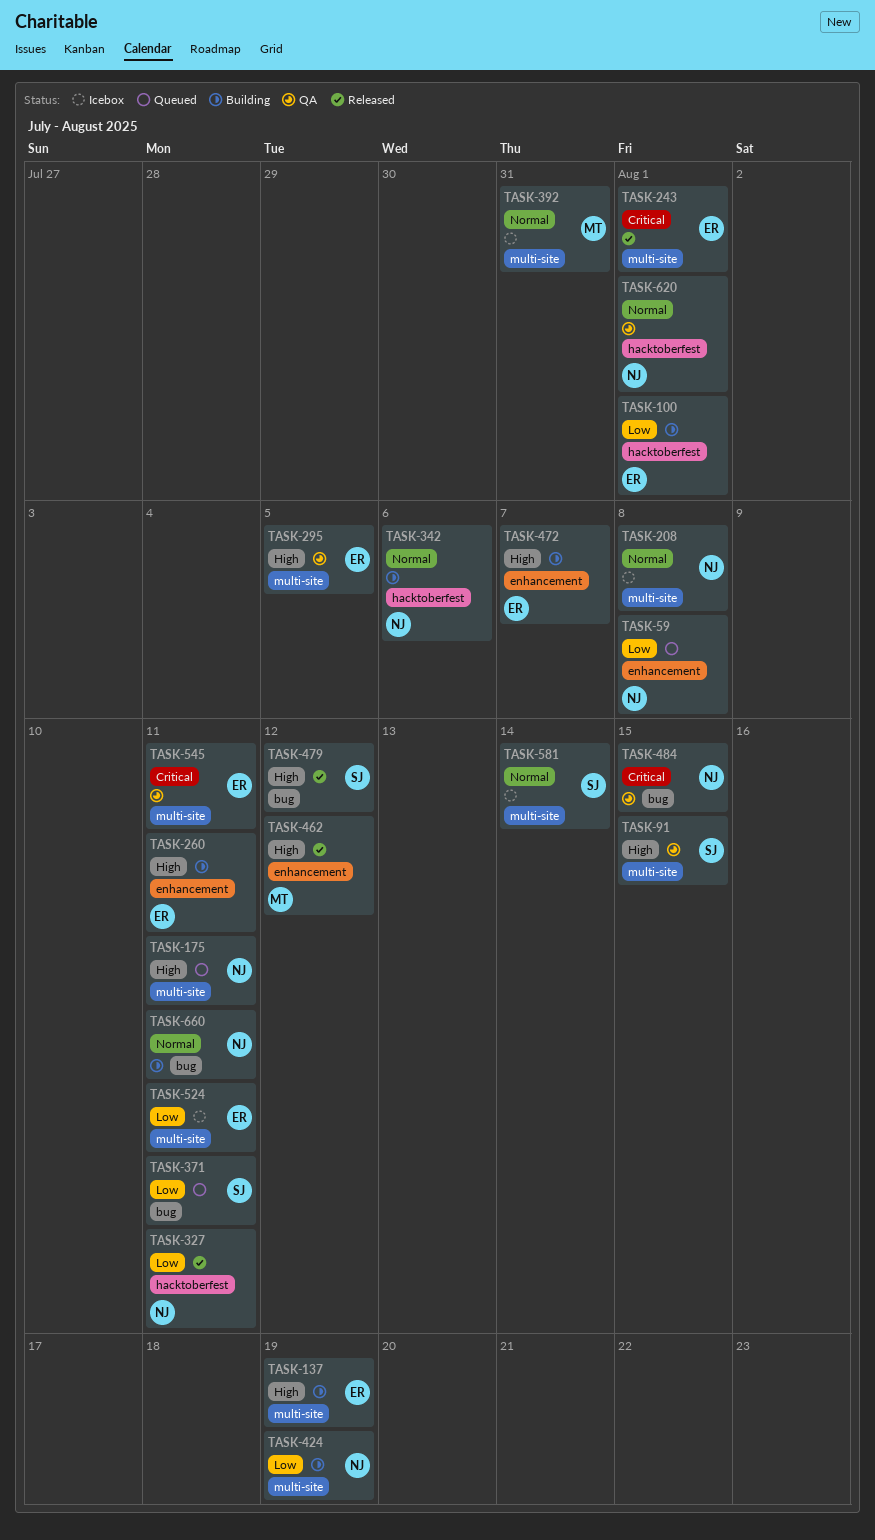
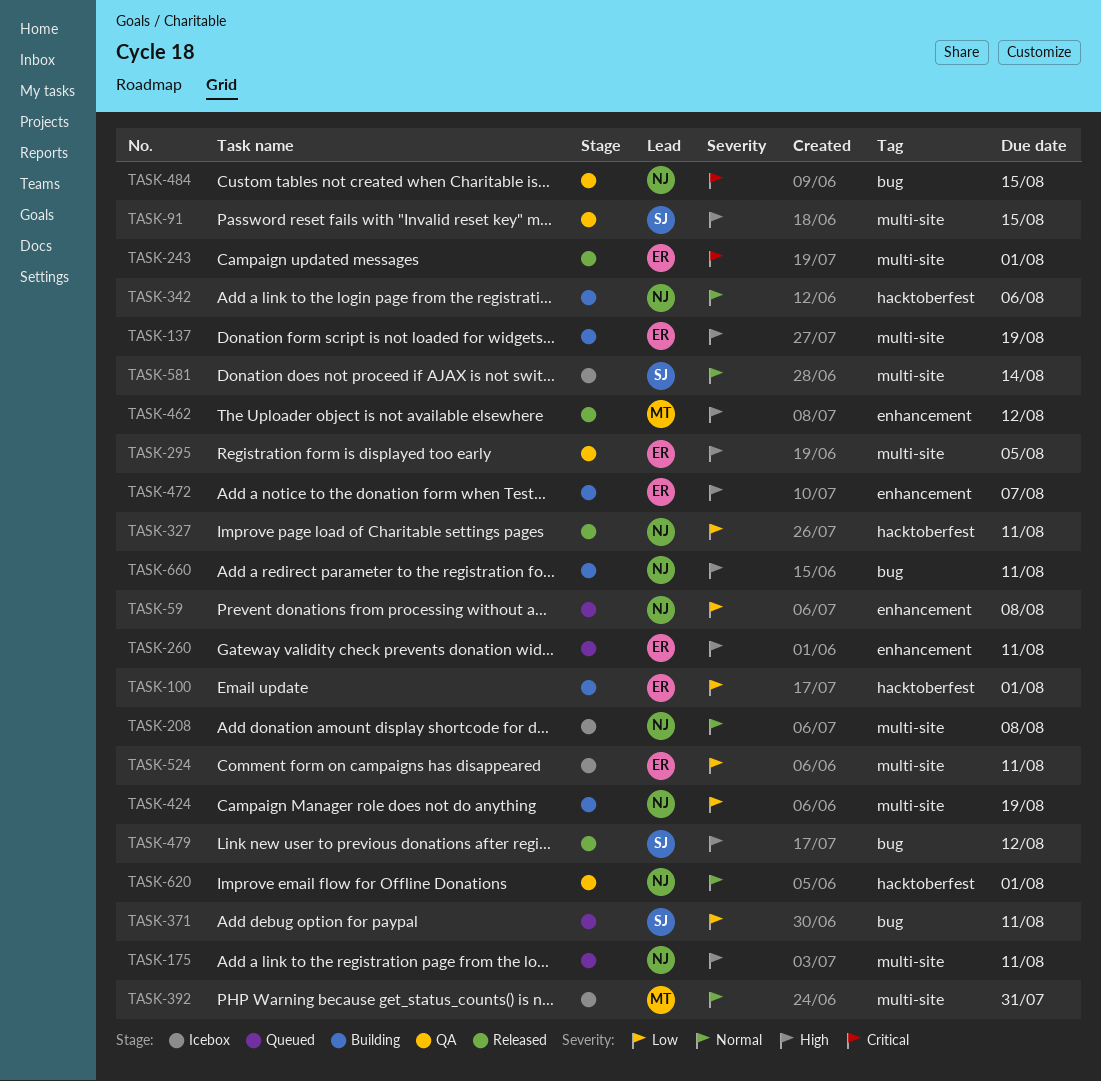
TASK-260, status: Building -> Queued
TASK-545: present -> none
TASK-660, priority: Normal -> High

